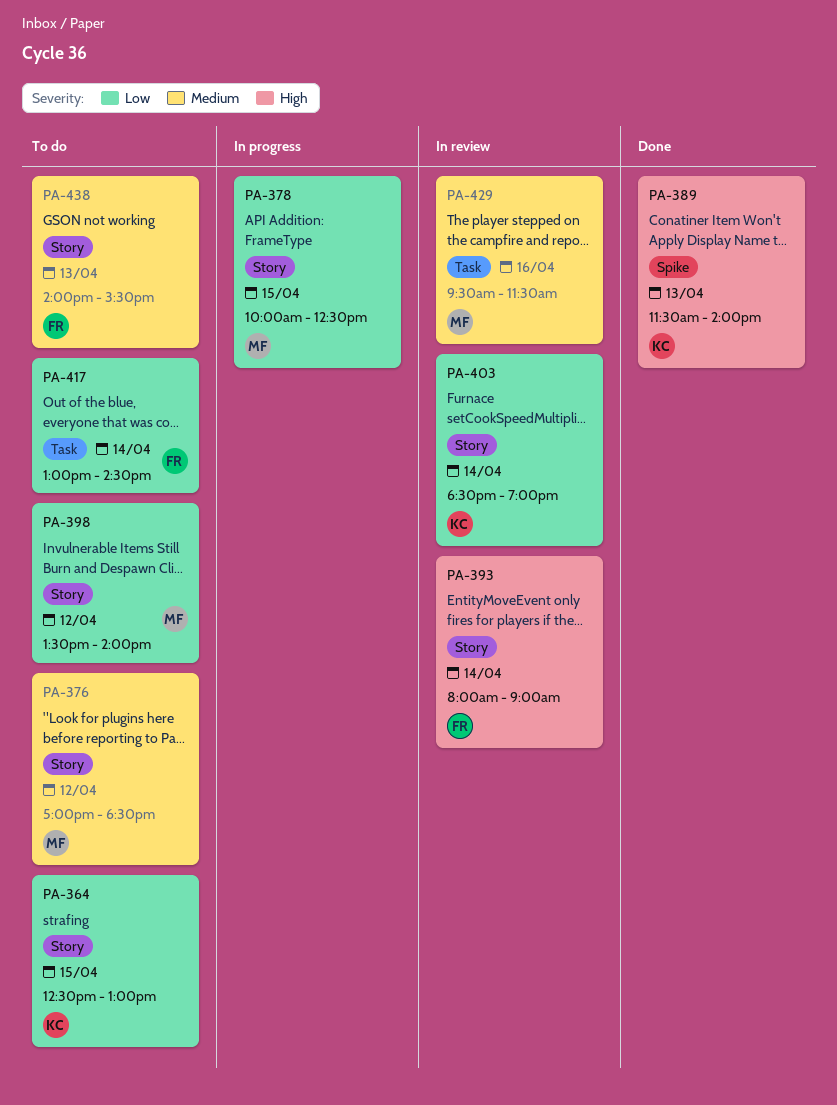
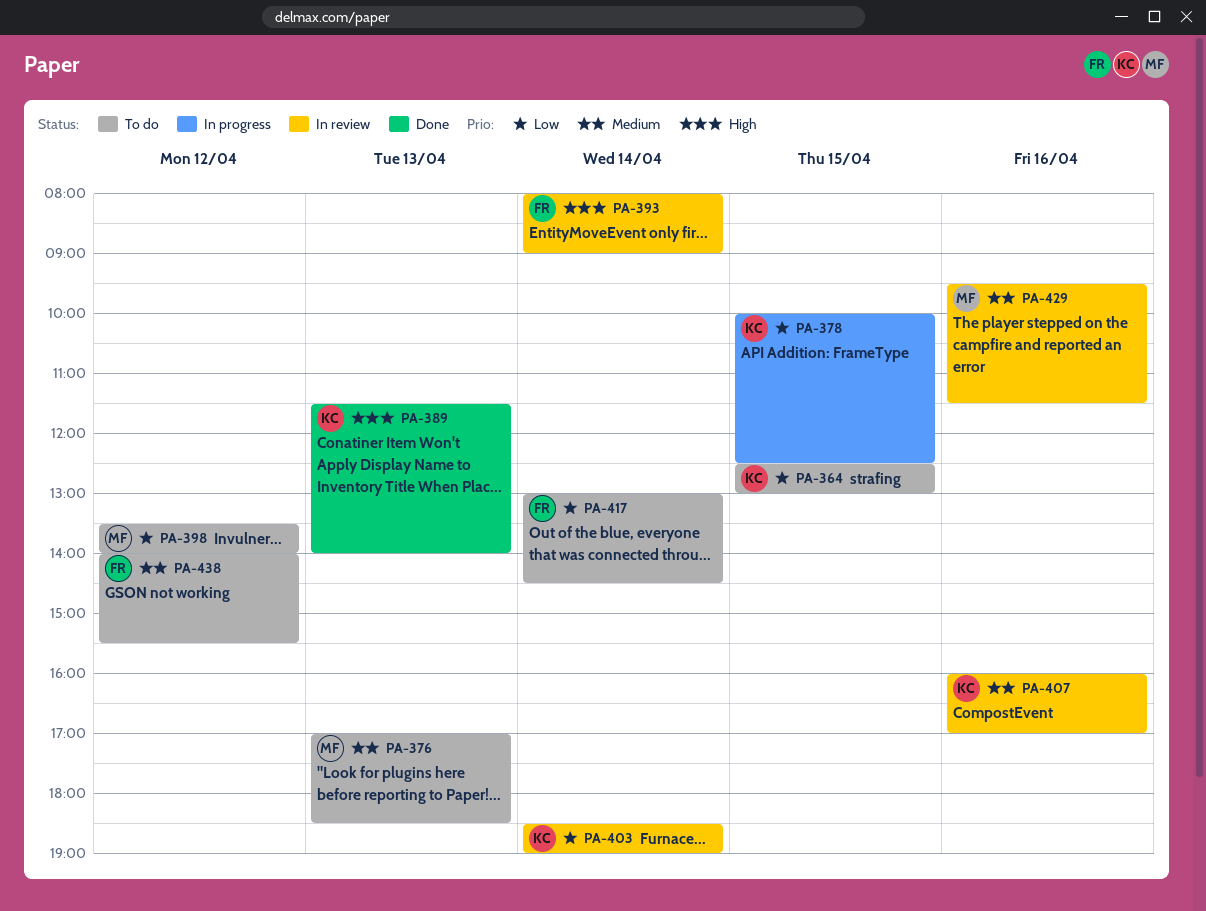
PA-376, day: Apr 12 -> Apr 13
PA-378, owner: MF -> KC
PA-407: none -> present
PA-438, day: Apr 13 -> Apr 12

